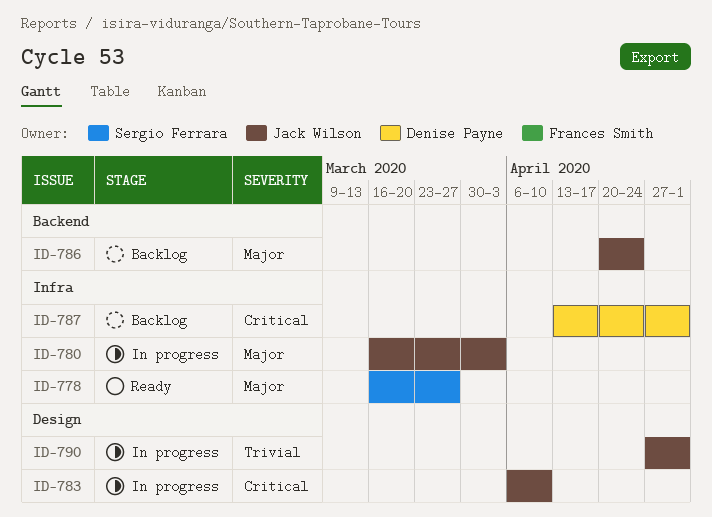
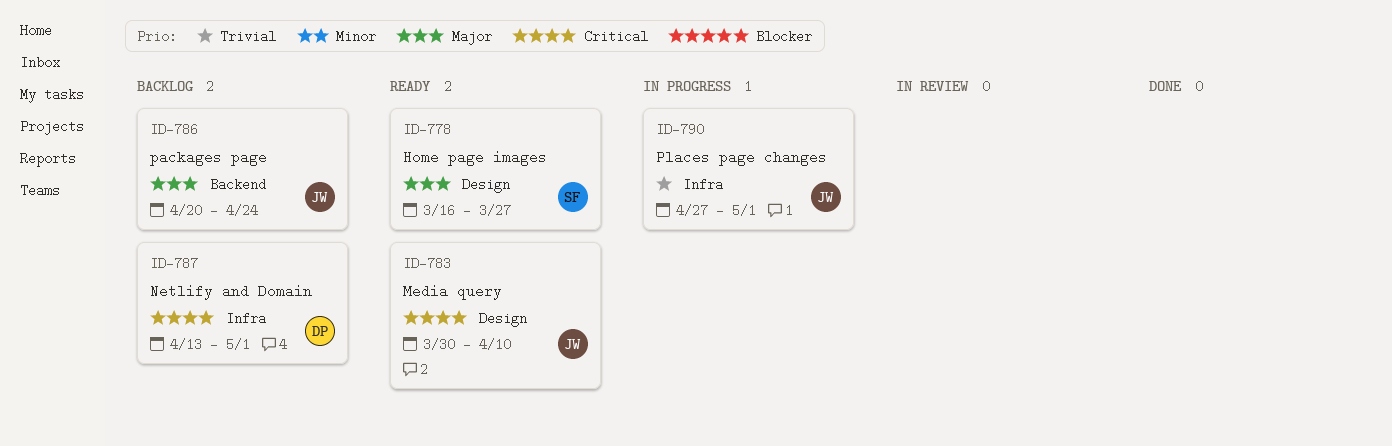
ID-778, label: Infra -> Design
ID-780: present -> none
ID-783, status: In progress -> Ready
ID-783, start: Apr 6 -> Mar 30
ID-790, label: Design -> Infra

